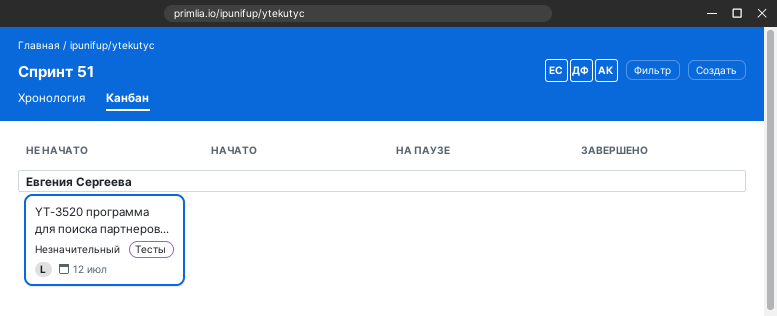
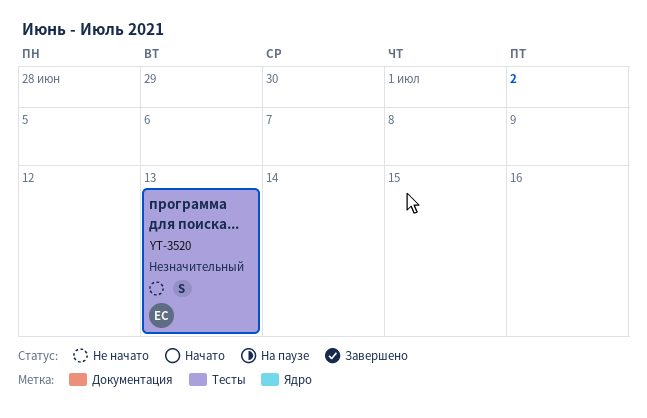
YT-3520, estimate: L -> S
YT-3520, due: Jul 12 -> Jul 13

